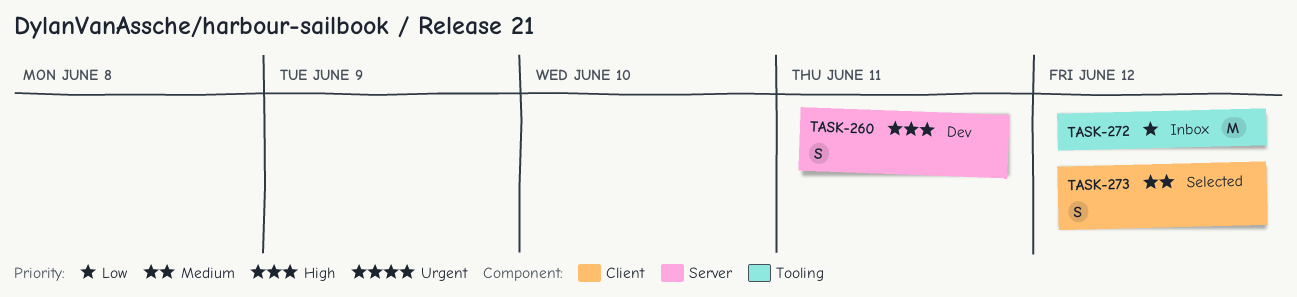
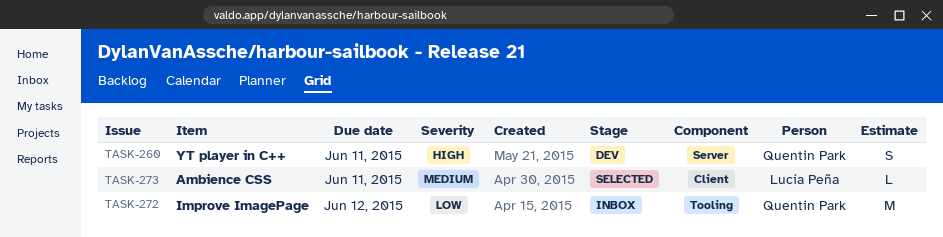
TASK-273, estimate: S -> L
TASK-273, due: Jun 12 -> Jun 11

